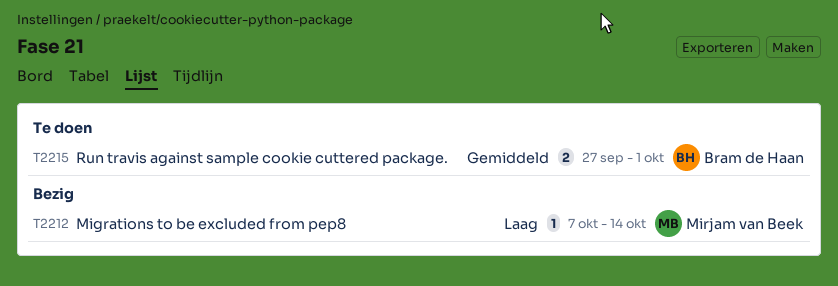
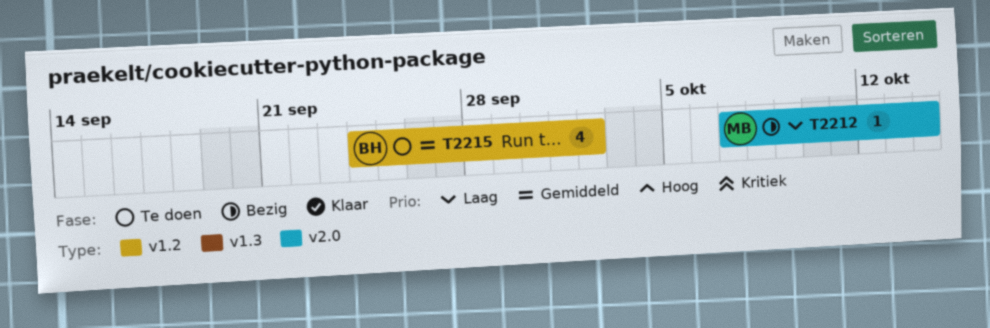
T2215, estimate: 2 -> 4
T2215, start: Sep 27 -> Sep 24
T2215, due: Oct 1 -> Oct 2

